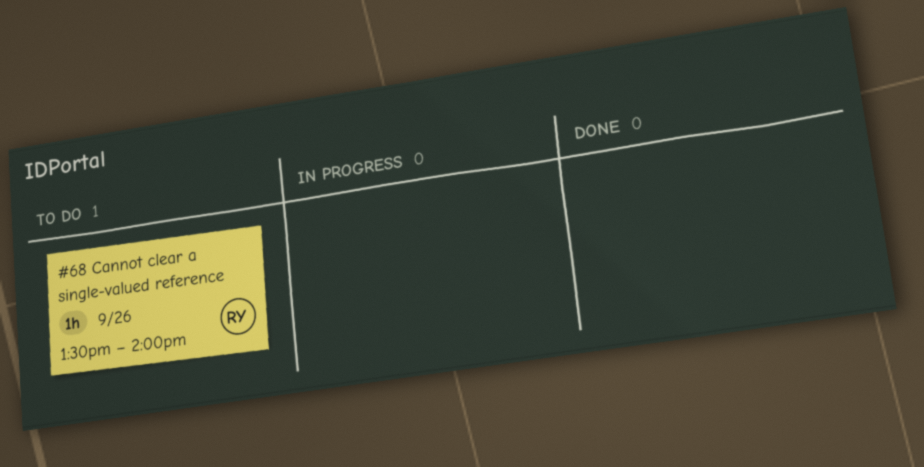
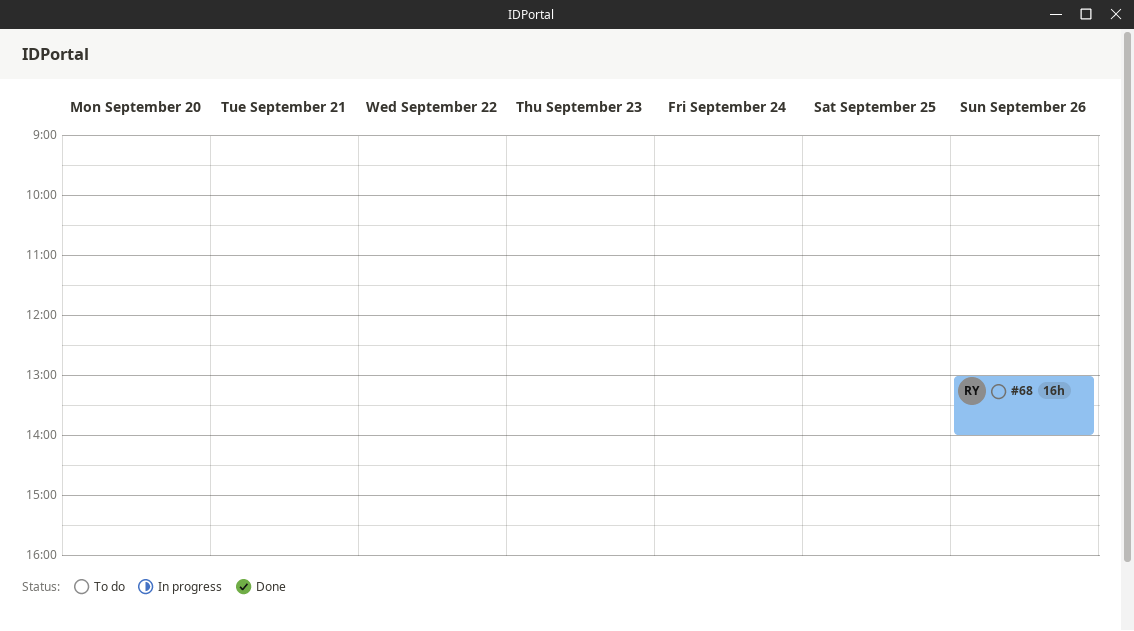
#68, estimate: 1h -> 16h
#68, begins: 13:30 -> 13:00

